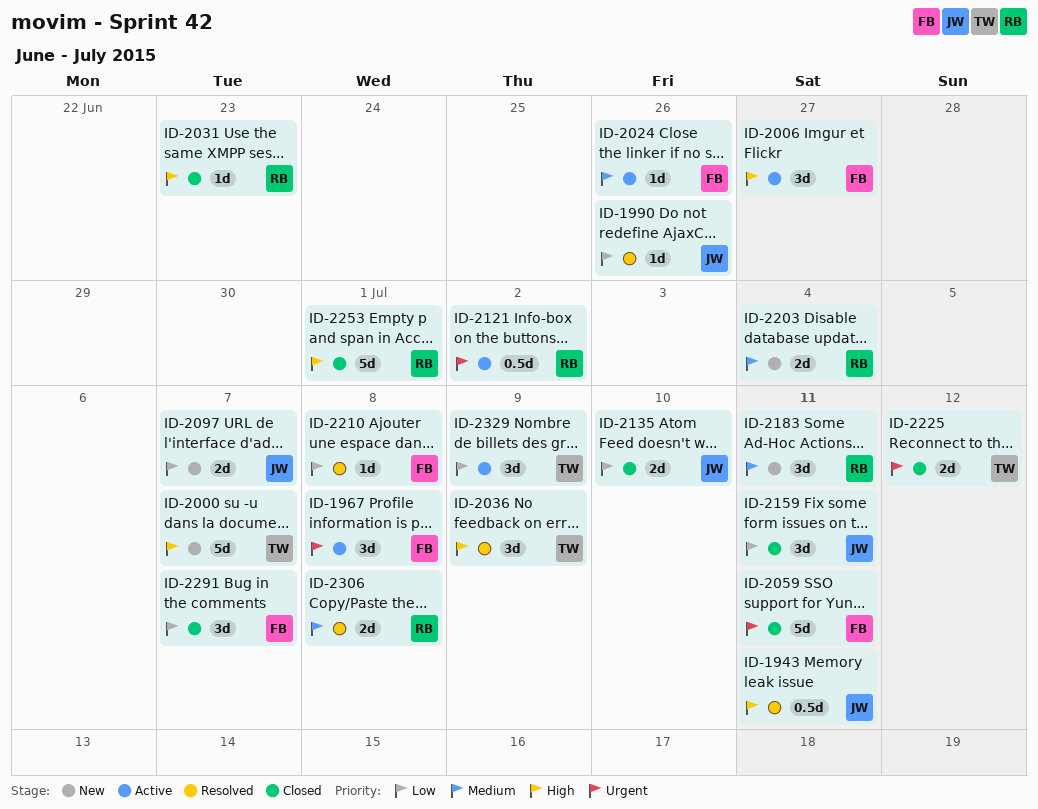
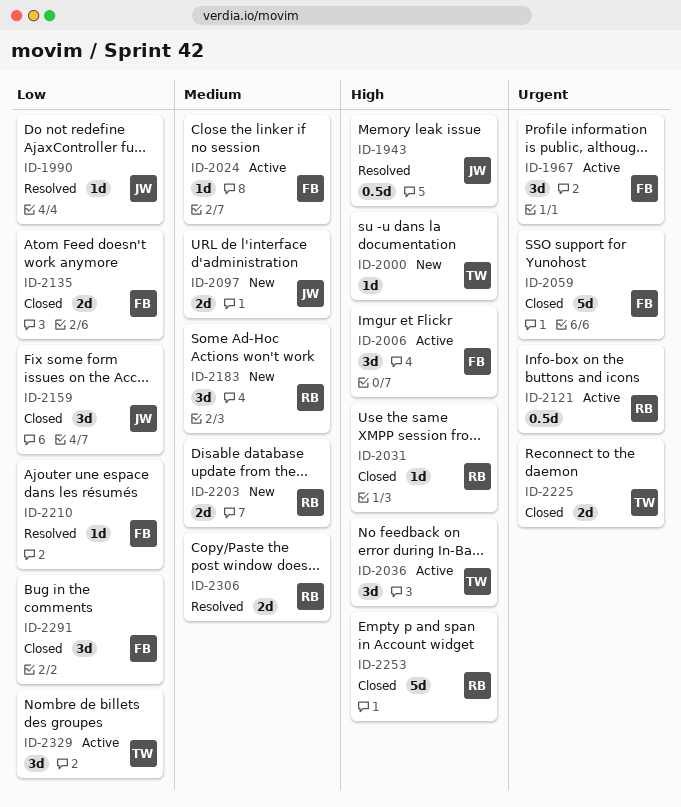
ID-2000, estimate: 5d -> 1d
ID-2036, status: Resolved -> Active
ID-2097, priority: Low -> Medium
ID-2135, owner: JW -> FB

